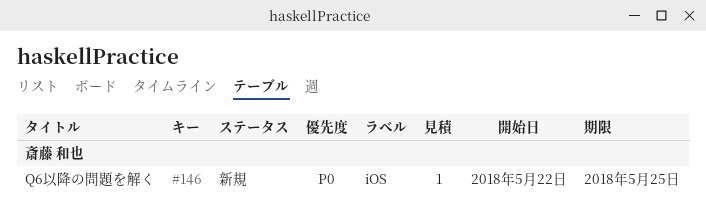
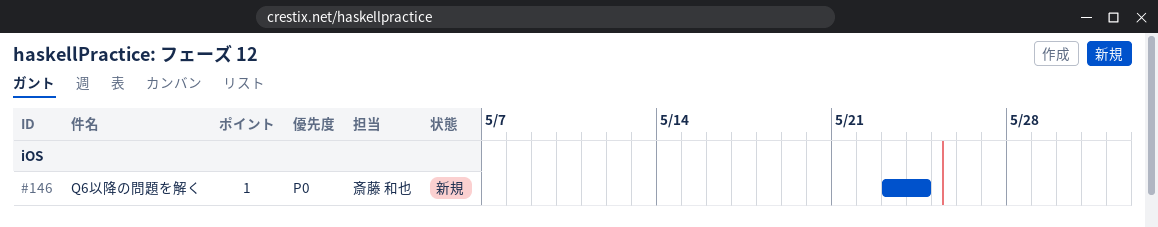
#146, start: May 22 -> May 23
#146, due: May 25 -> May 24

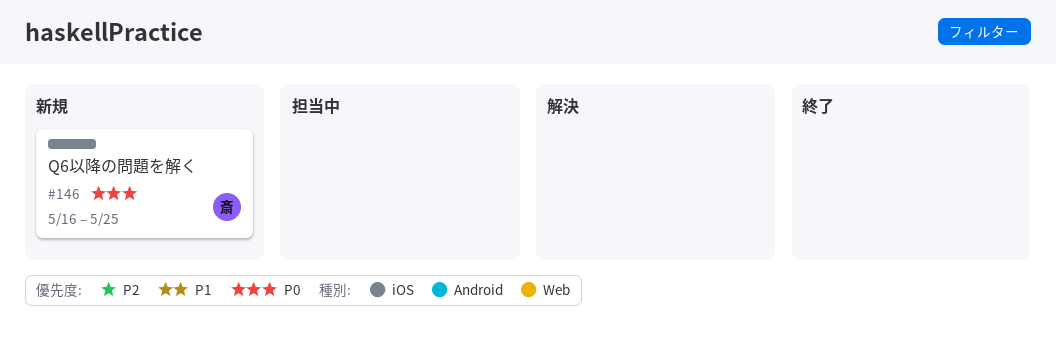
#146, start: May 23 -> May 16
#146, due: May 24 -> May 25

